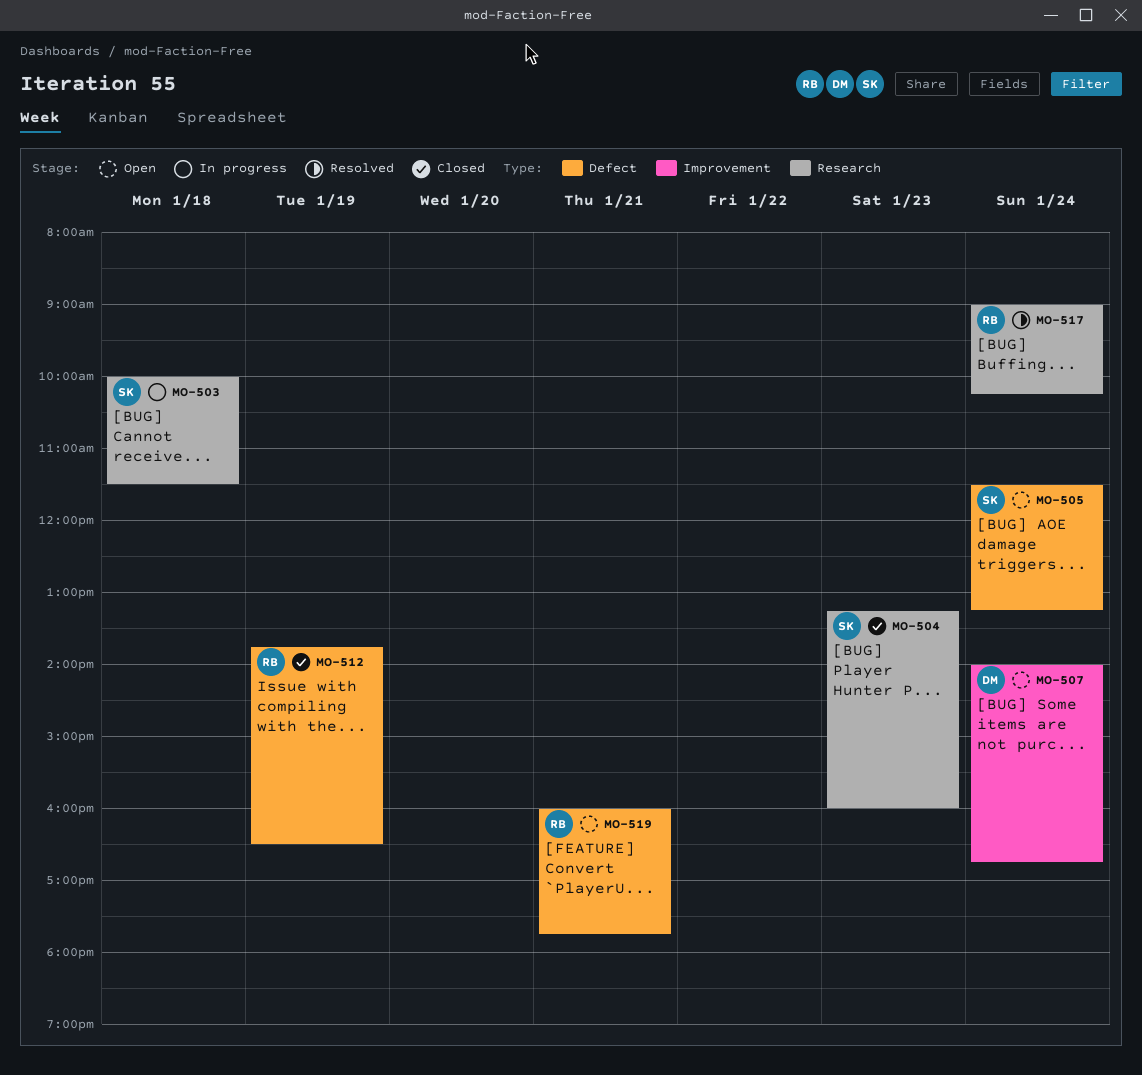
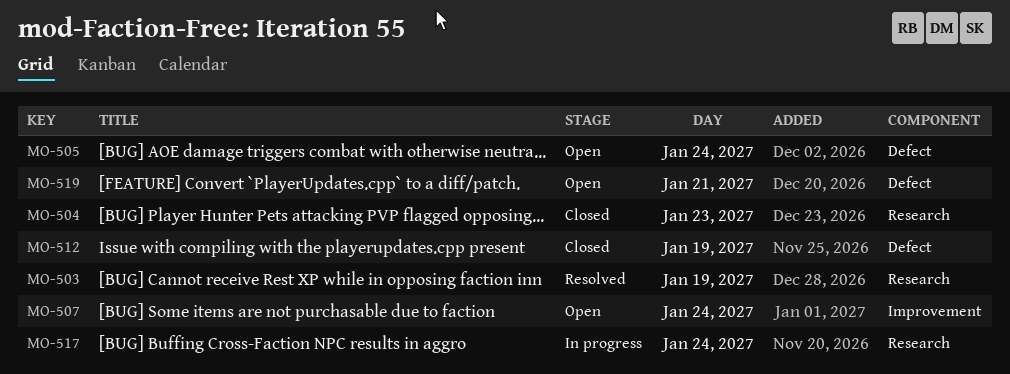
MO-503, status: In progress -> Resolved
MO-503, day: Jan 18 -> Jan 19
MO-517, status: Resolved -> In progress

